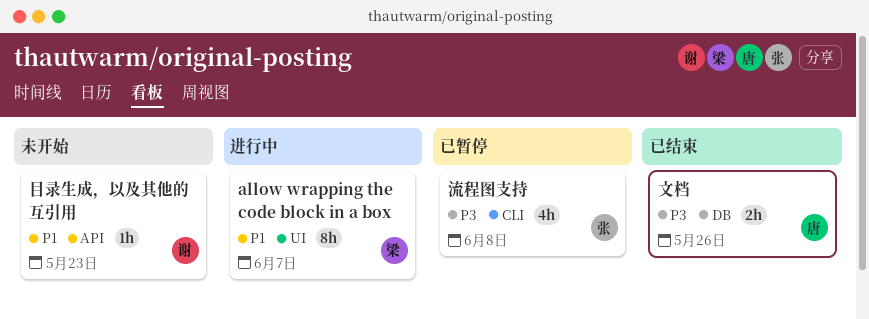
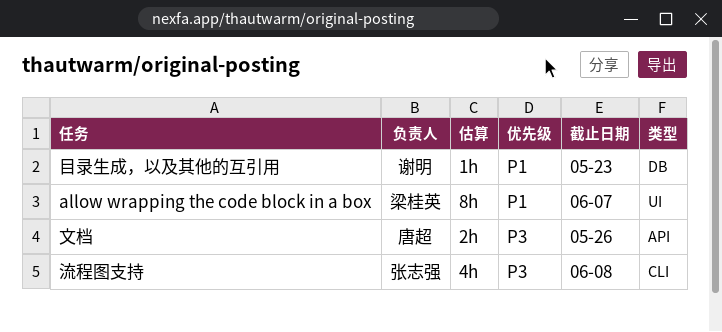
文档, label: DB -> API
目录生成，以及其他的互引用, label: API -> DB

